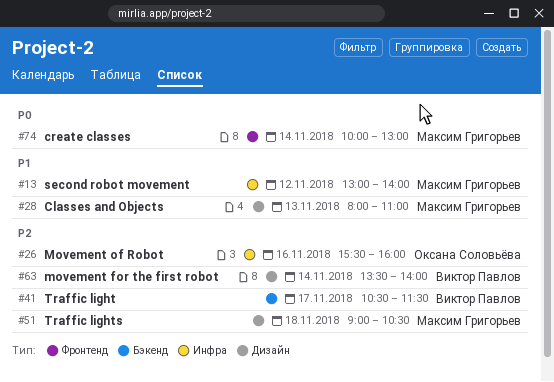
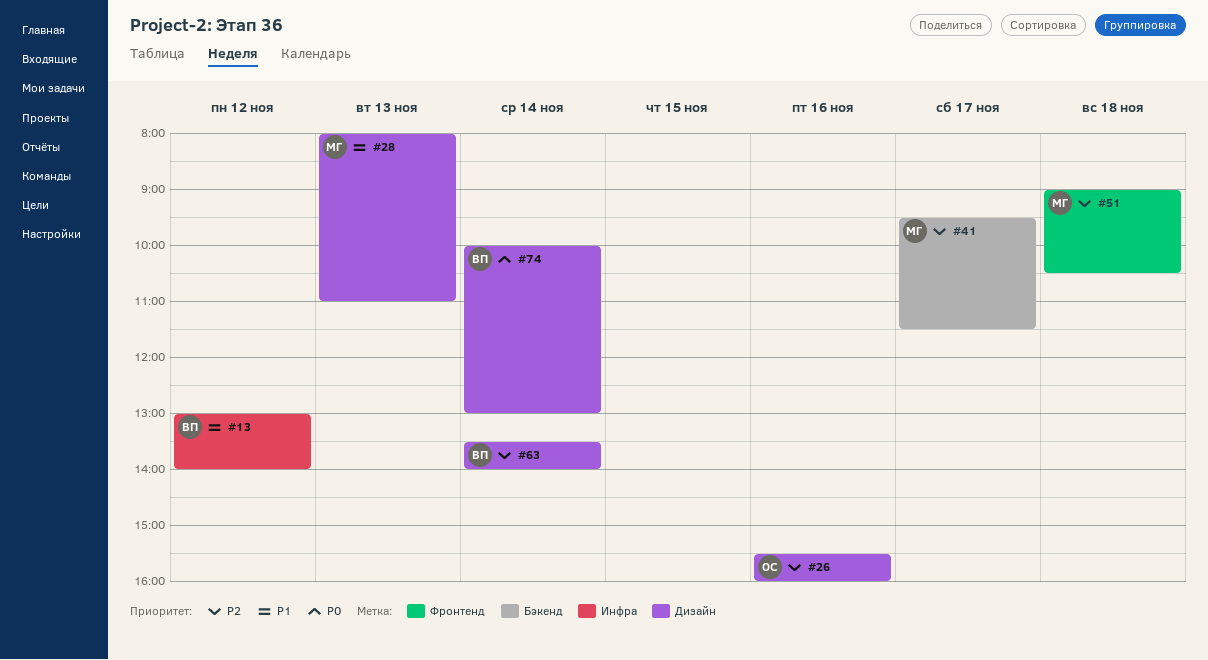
#13, owner: Максим Григорьев -> Виктор Павлов
#26, label: Инфра -> Дизайн
#41, owner: Виктор Павлов -> Максим Григорьев
#41, begins: 10:30 -> 09:30
#51, label: Дизайн -> Фронтенд
#74, owner: Максим Григорьев -> Виктор Павлов
#74, label: Фронтенд -> Дизайн

